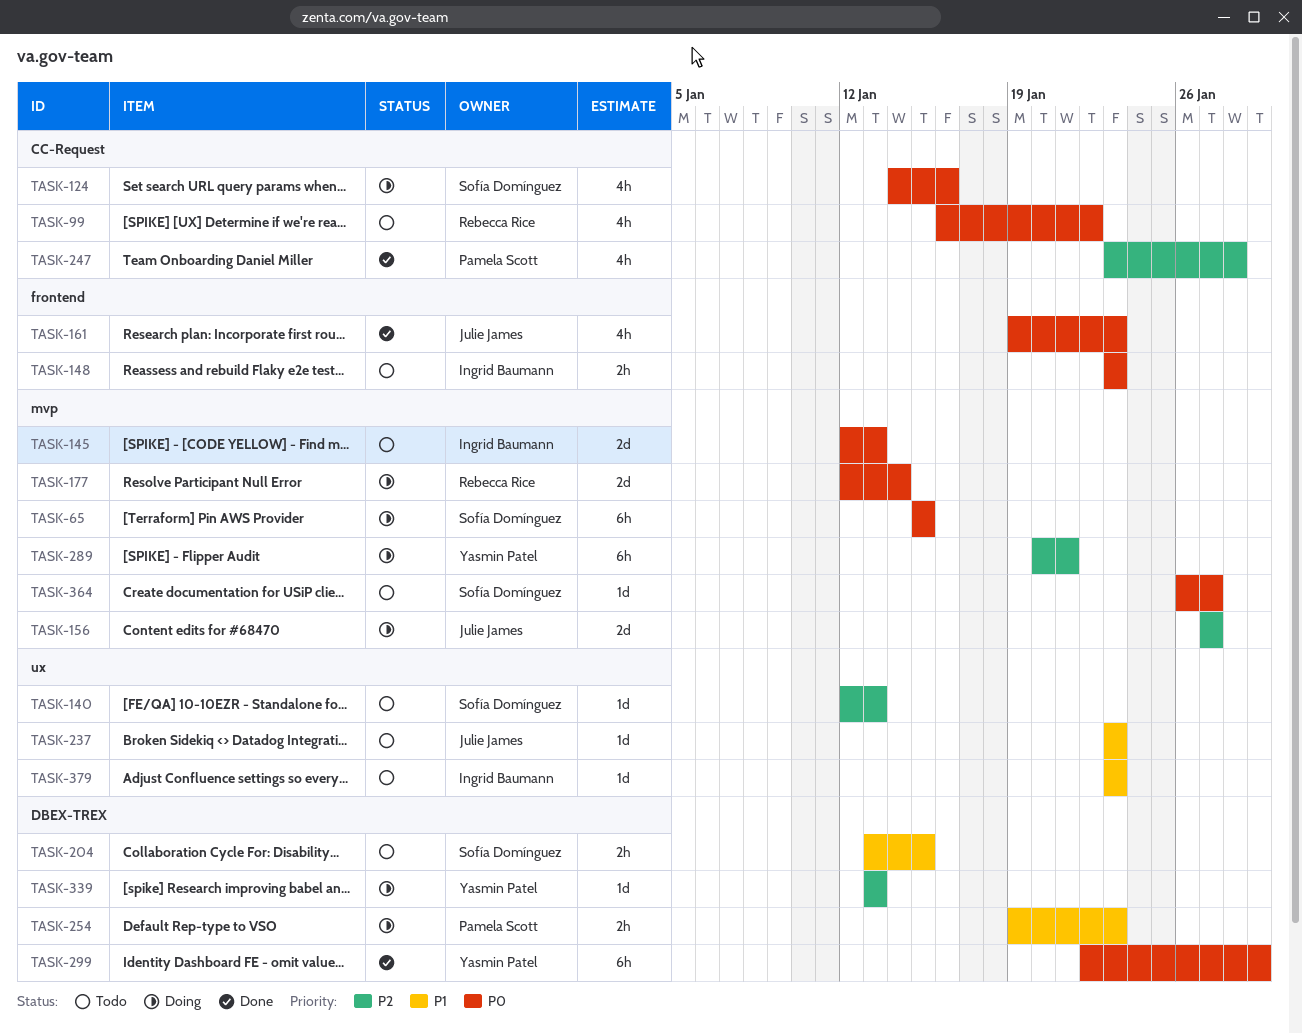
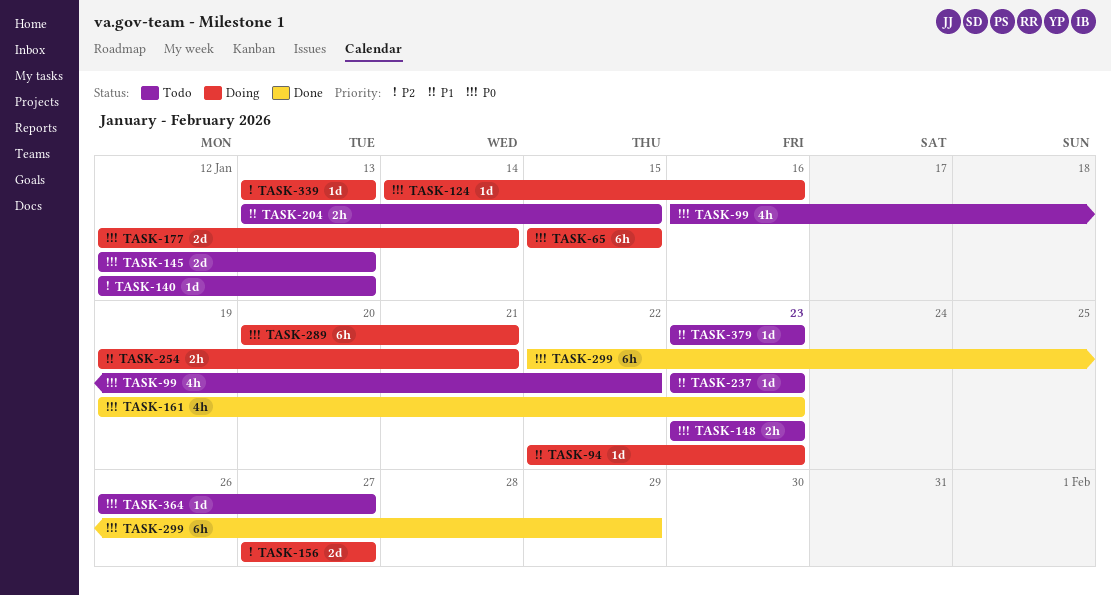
TASK-94: none -> present
TASK-124, estimate: 4h -> 1d
TASK-247: present -> none
TASK-254, due: Jan 23 -> Jan 21
TASK-289, priority: P2 -> P0

